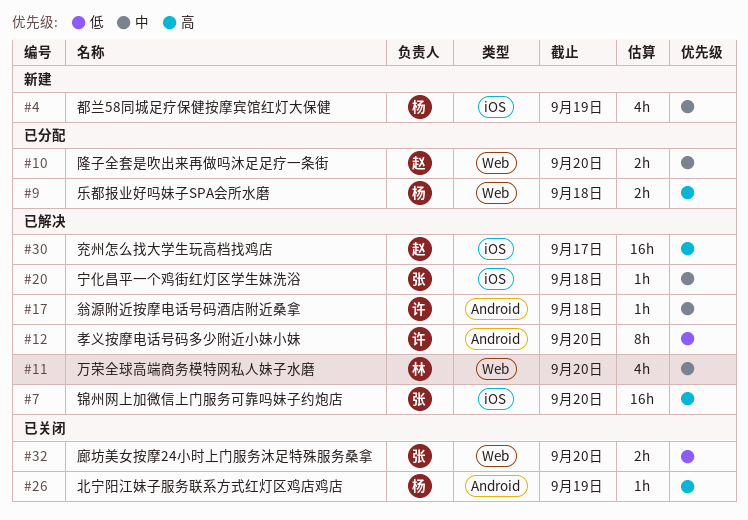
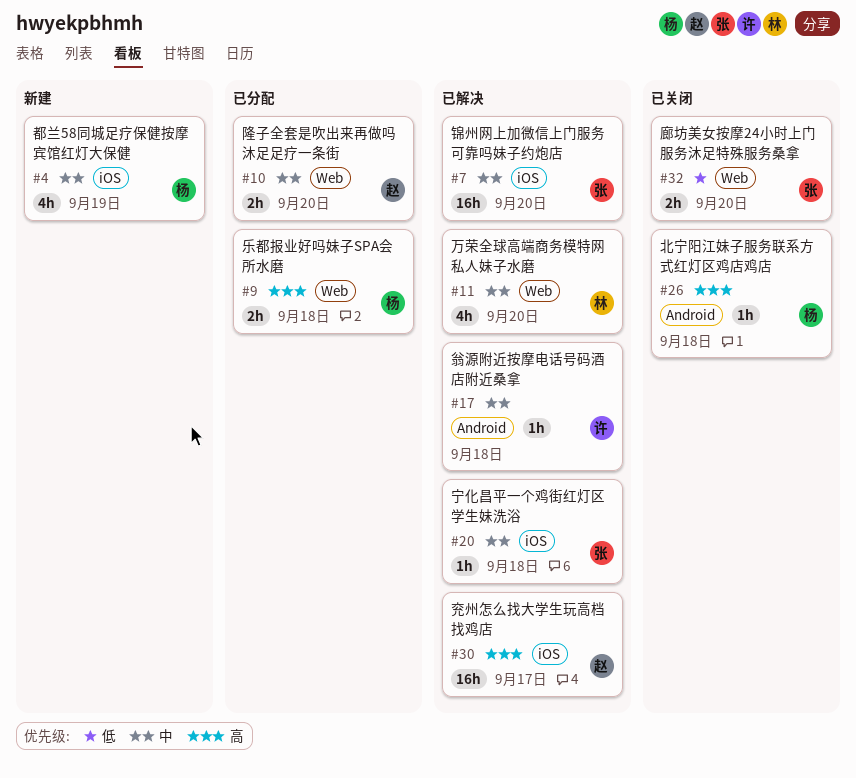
#7, priority: 高 -> 中
#12: present -> none
#26, due: Sep 19 -> Sep 18

